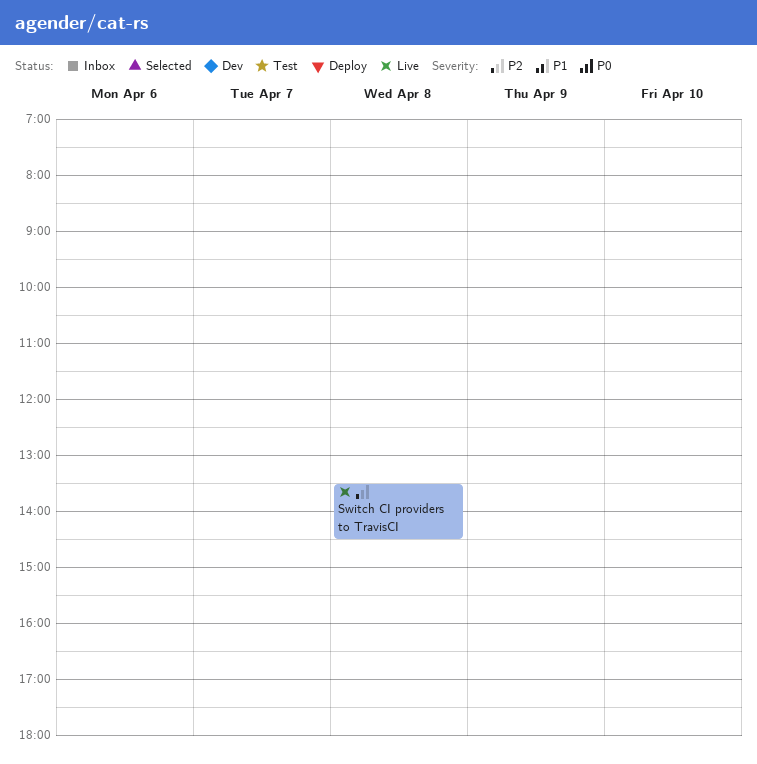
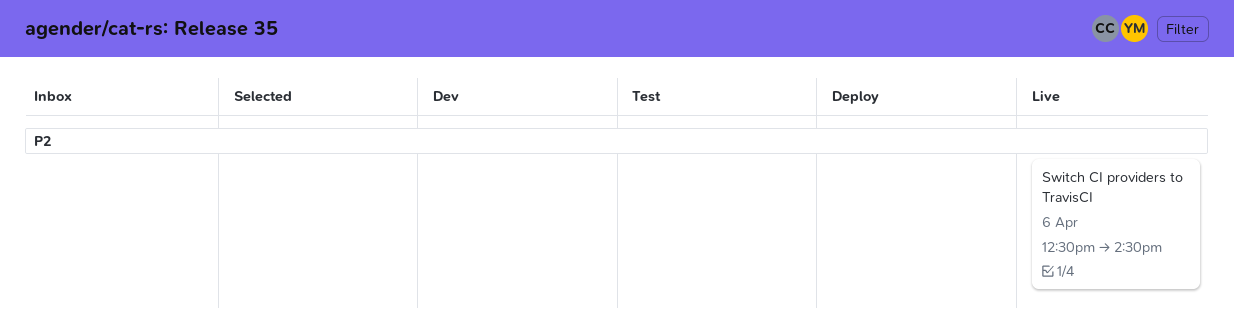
Switch CI providers to TravisCI, day: Apr 8 -> Apr 6
Switch CI providers to TravisCI, begins: 13:30 -> 12:30

